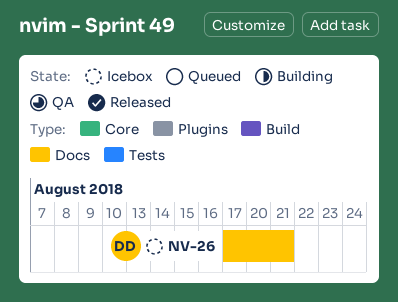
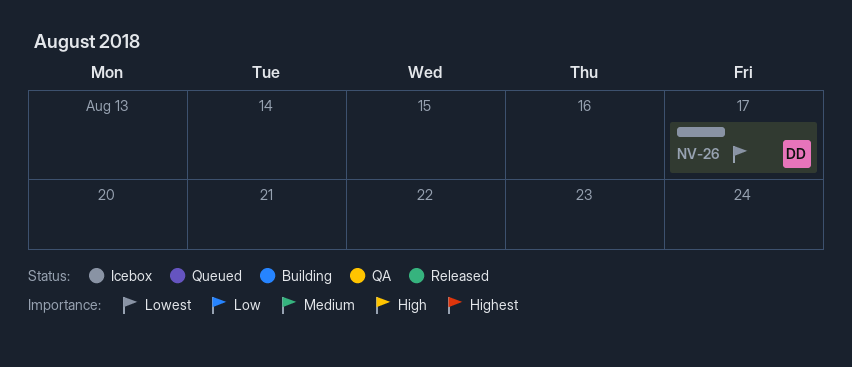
NV-26, due: Aug 21 -> Aug 17

